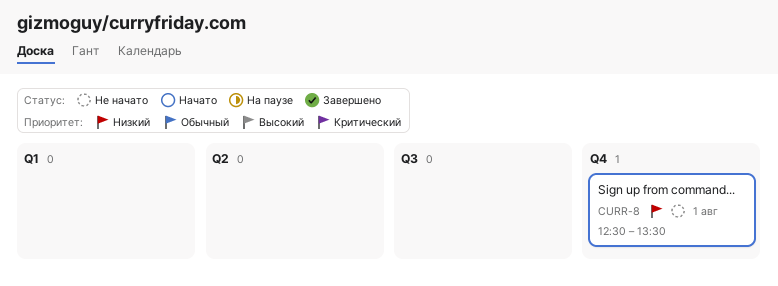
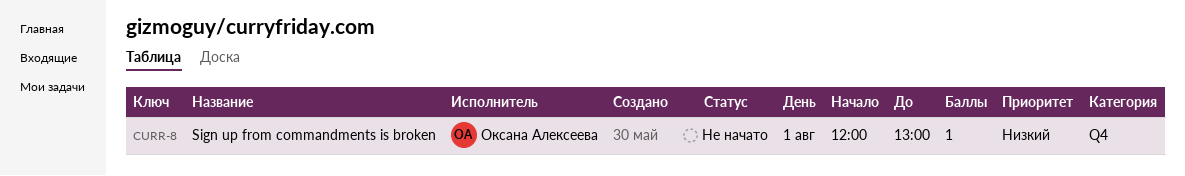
CURR-8, begins: 12:30 -> 12:00
CURR-8, ends: 13:30 -> 13:00

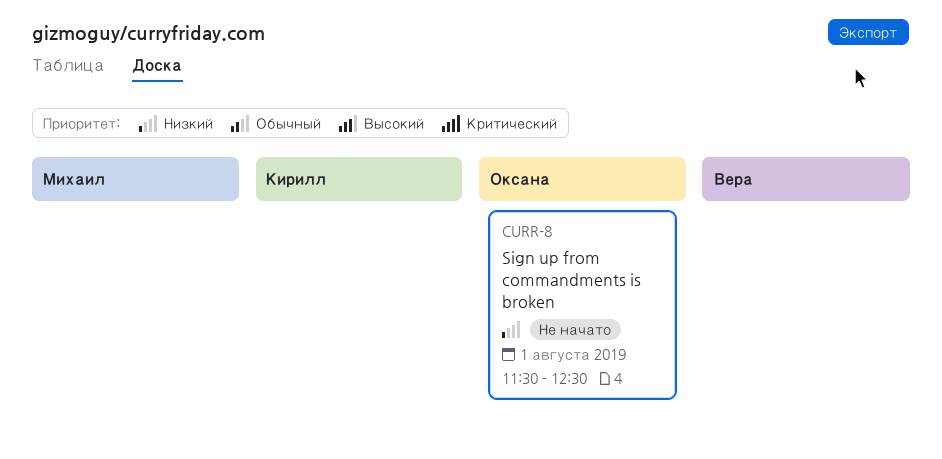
CURR-8, begins: 12:00 -> 11:30
CURR-8, ends: 13:00 -> 12:30

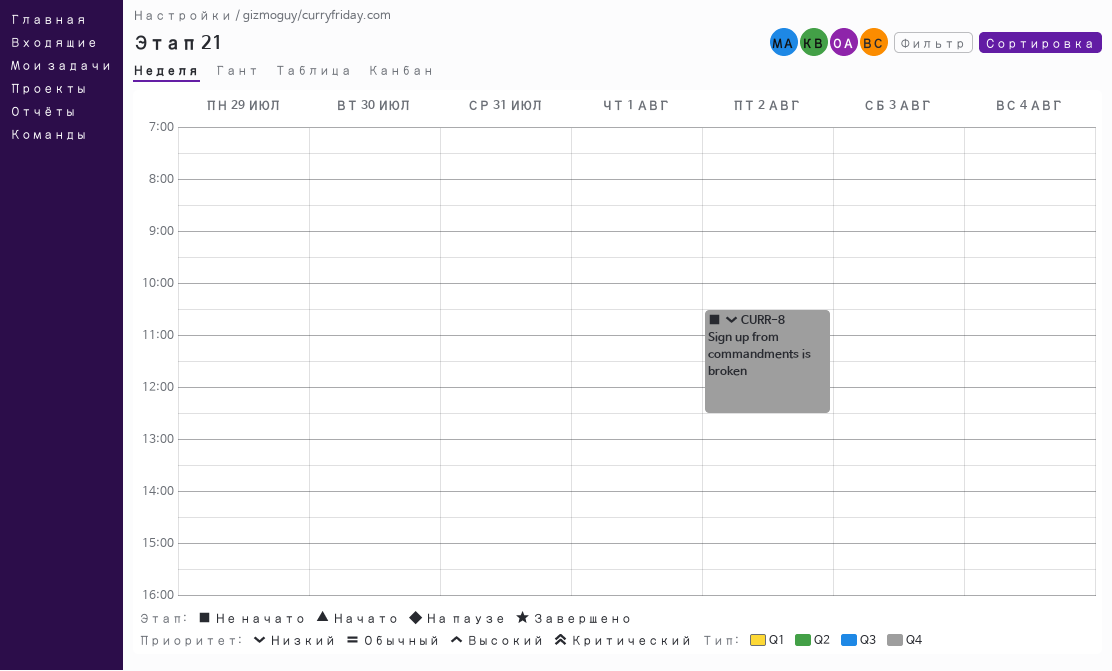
CURR-8, day: Aug 1 -> Aug 2
CURR-8, begins: 11:30 -> 10:30

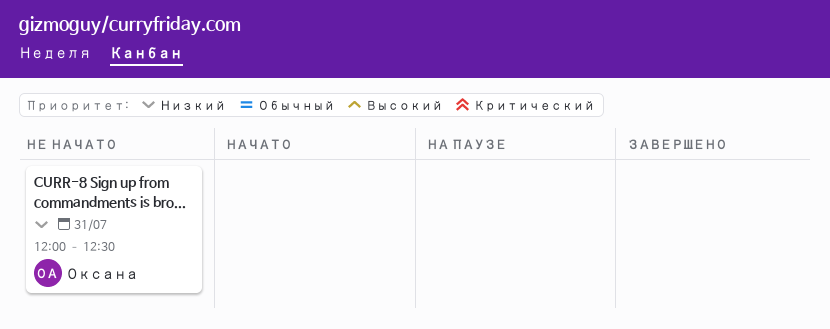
CURR-8, day: Aug 2 -> Jul 31
CURR-8, begins: 10:30 -> 12:00

